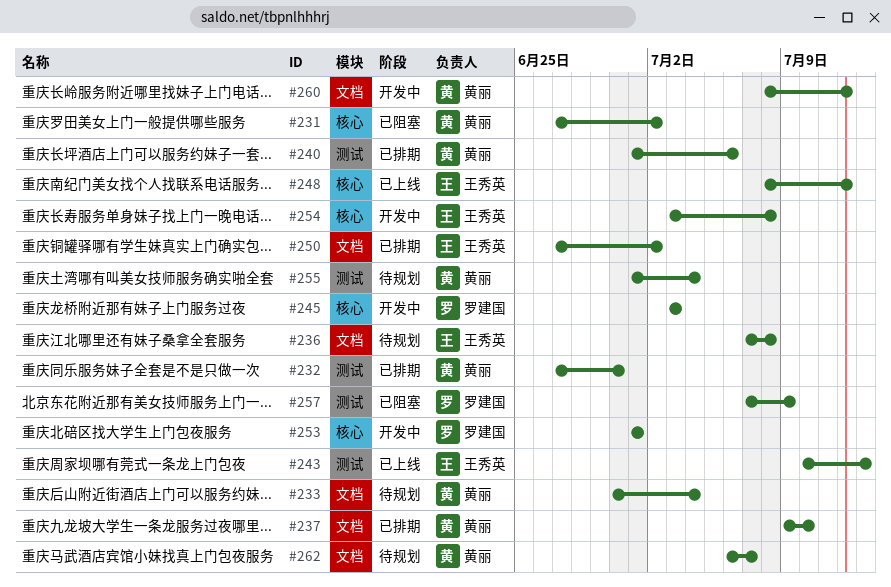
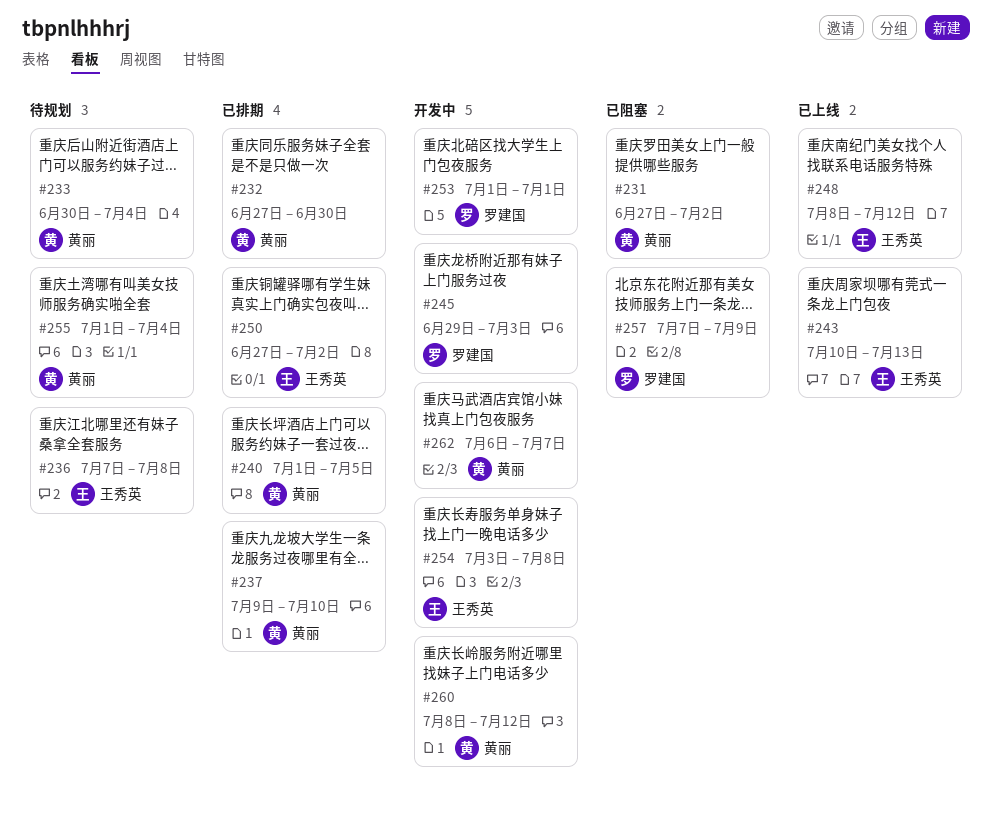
#240, due: Jul 6 -> Jul 5
#245, start: Jul 3 -> Jun 29
#262, status: 待规划 -> 开发中

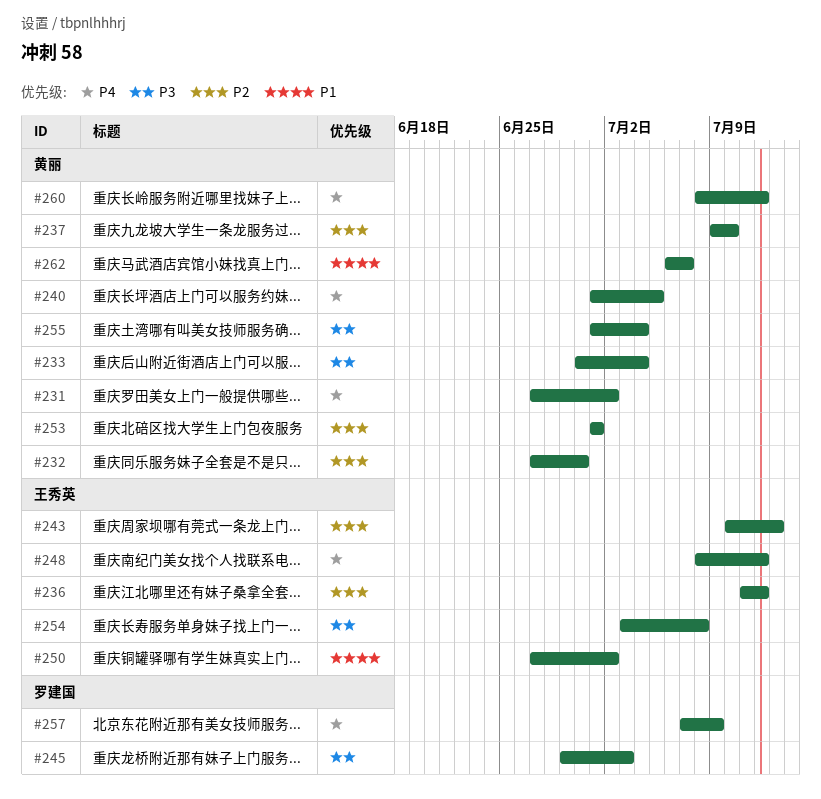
#236, start: Jul 7 -> Jul 11
#236, due: Jul 8 -> Jul 12
#253, owner: 罗建国 -> 黄丽

